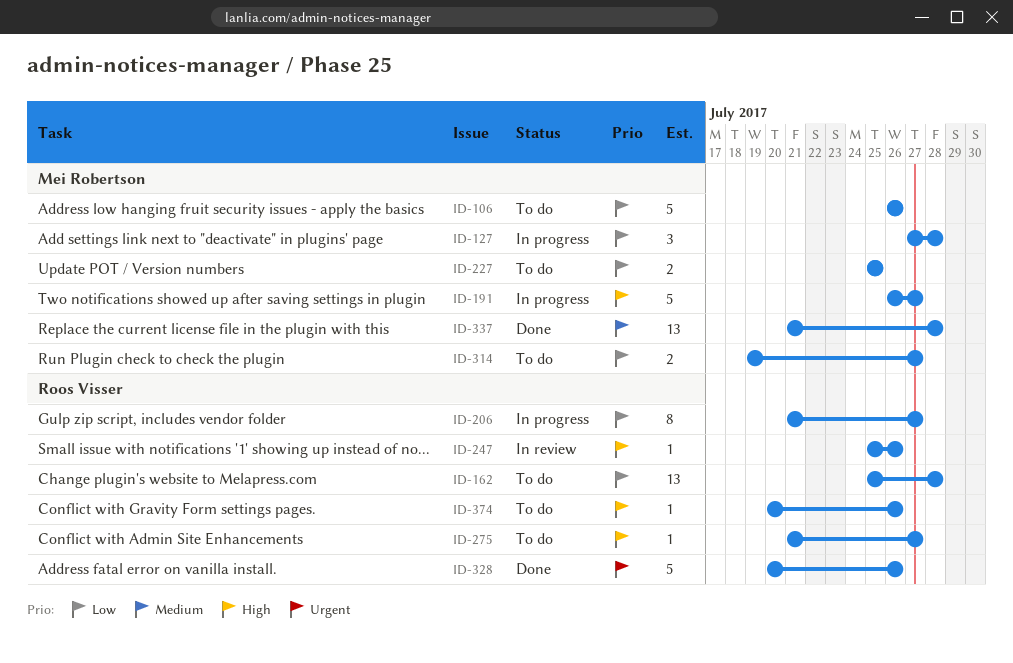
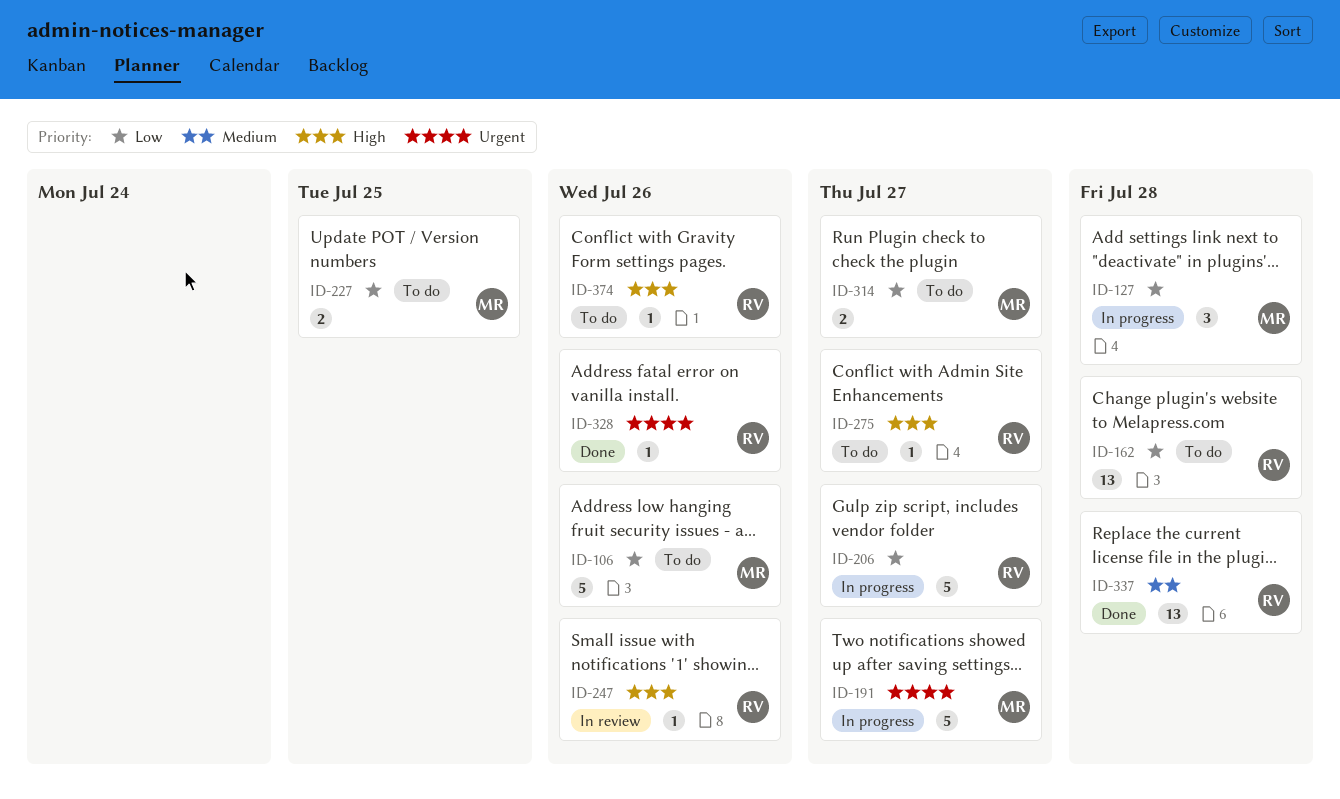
ID-191, priority: High -> Urgent
ID-206, estimate: 8 -> 5
ID-328, estimate: 5 -> 1
ID-337, owner: Mei Robertson -> Roos Visser

